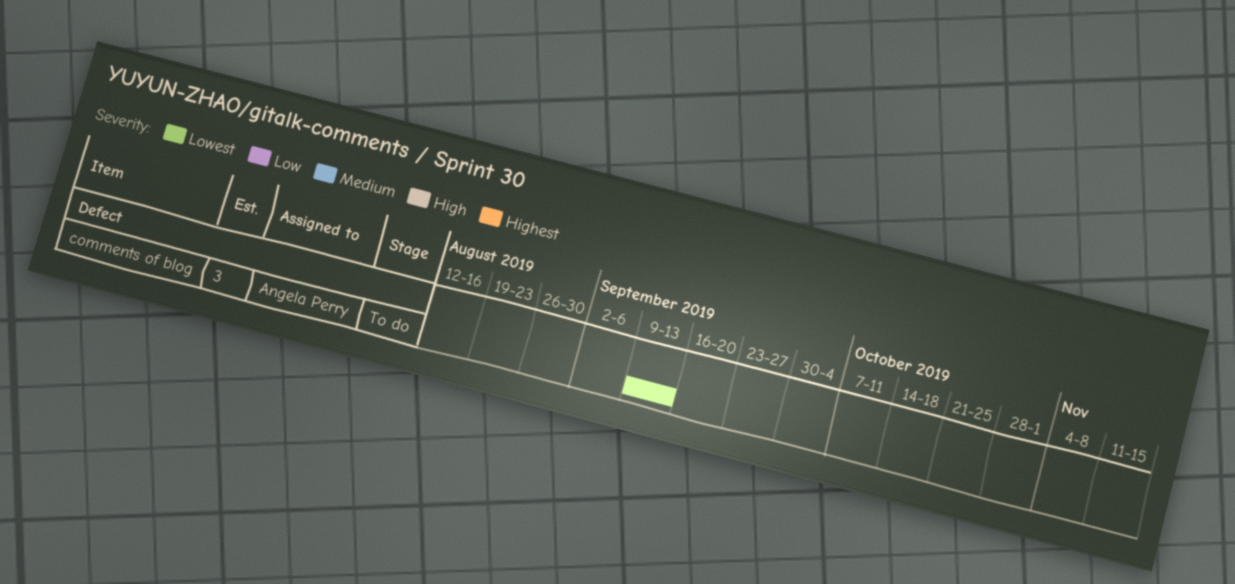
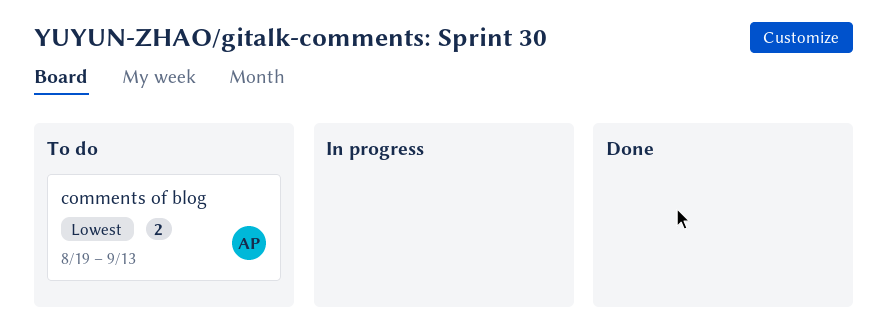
comments of blog, estimate: 3 -> 2
comments of blog, start: Sep 9 -> Aug 19

